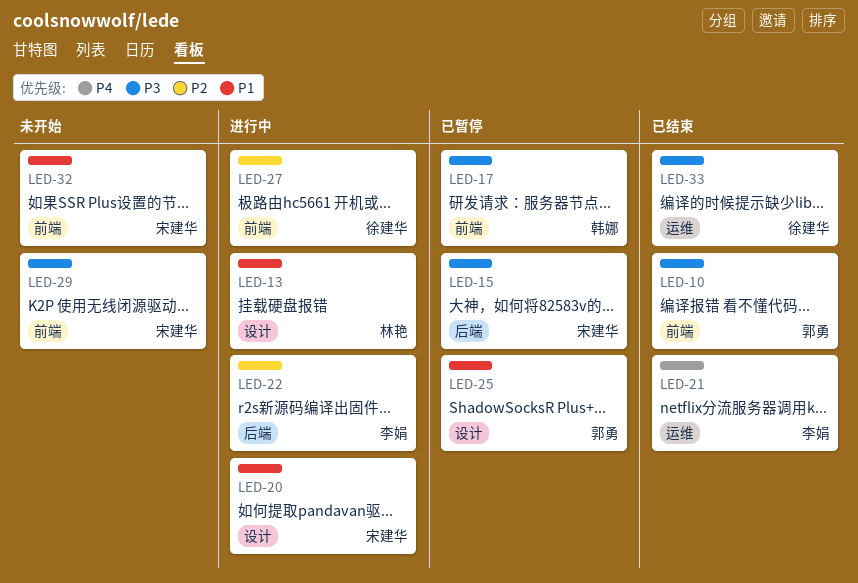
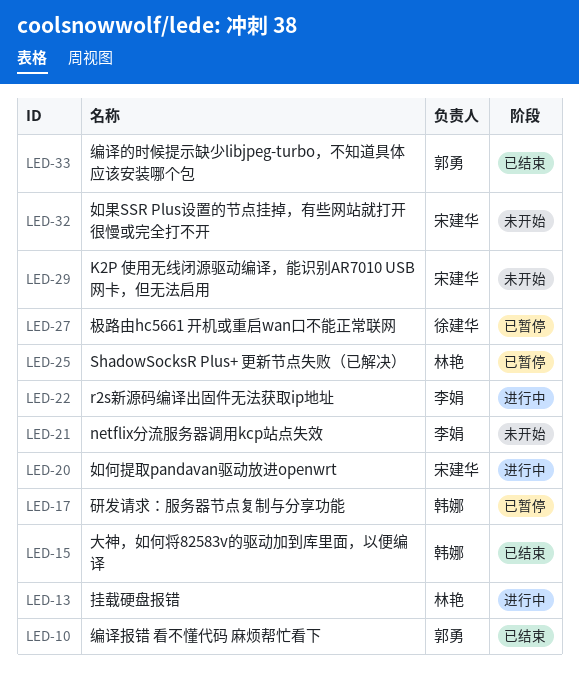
LED-15, status: 已暂停 -> 已结束
LED-15, owner: 宋建华 -> 韩娜
LED-21, status: 已结束 -> 未开始
LED-25, owner: 郭勇 -> 林艳
LED-27, status: 进行中 -> 已暂停
LED-33, owner: 徐建华 -> 郭勇

